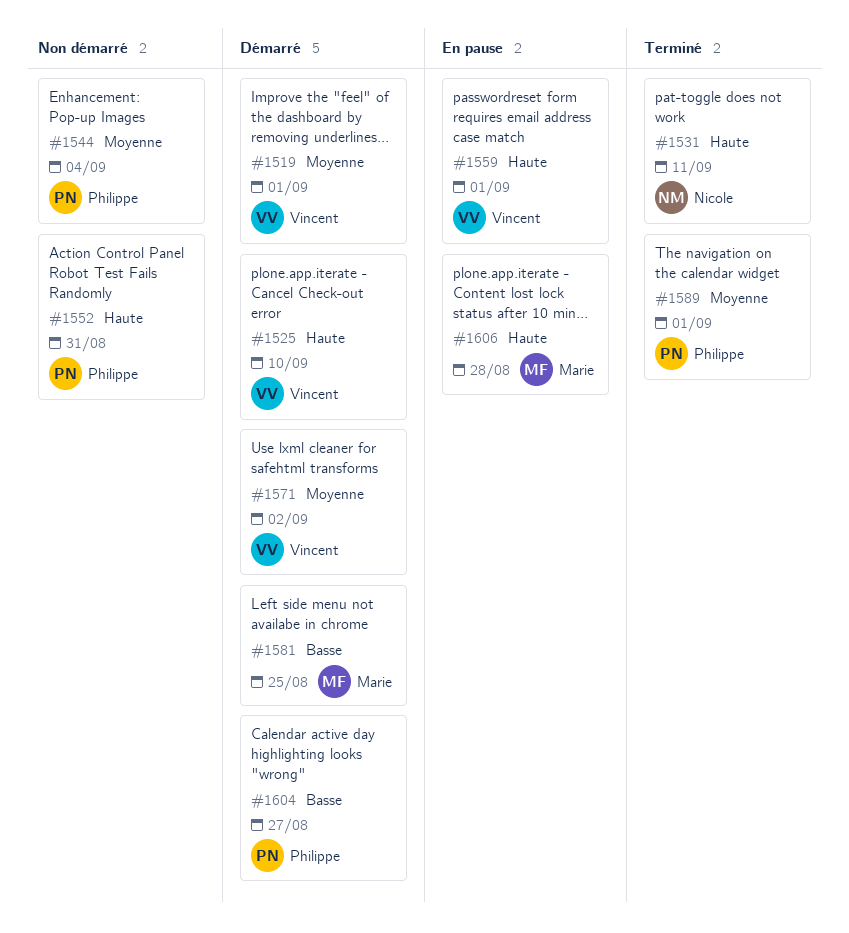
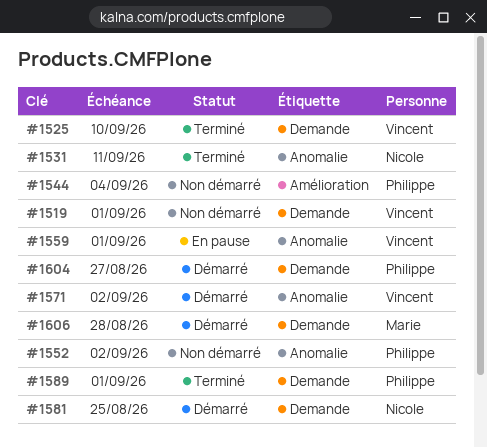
#1519, status: Démarré -> Non démarré
#1525, status: Démarré -> Terminé
#1552, due: Aug 31 -> Sep 2
#1581, owner: Marie -> Nicole
#1606, status: En pause -> Démarré

